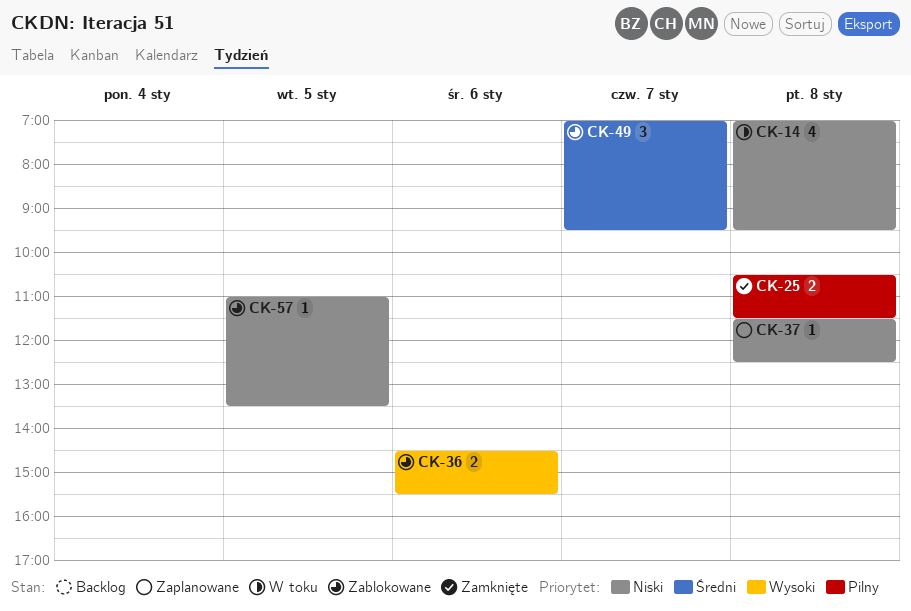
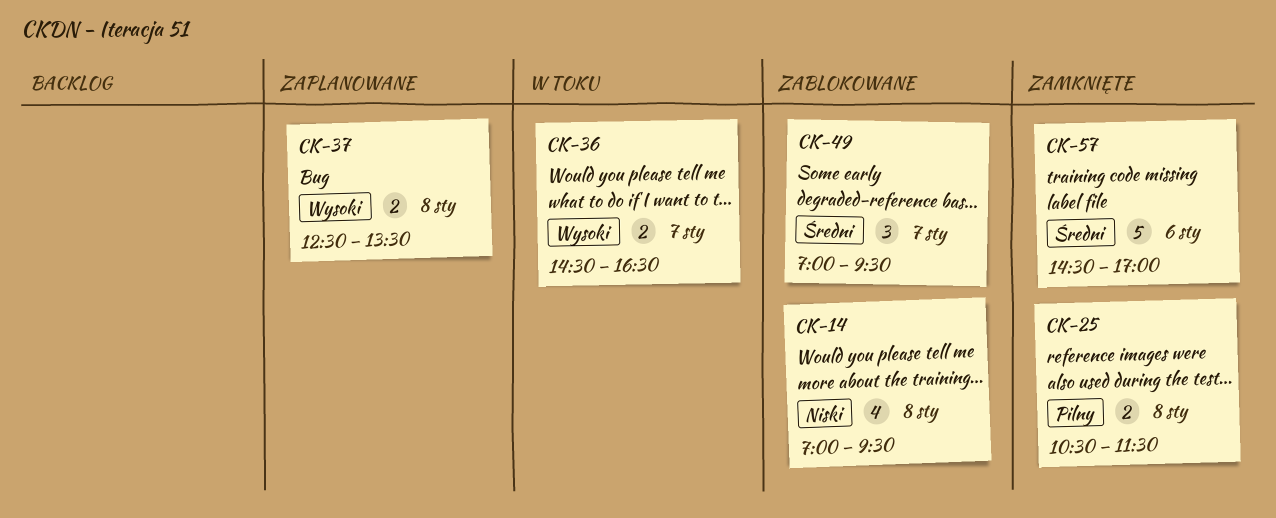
CK-14, status: W toku -> Zablokowane
CK-36, status: Zablokowane -> W toku
CK-36, day: Jan 6 -> Jan 7
CK-36, ends: 15:30 -> 16:30
CK-37, priority: Niski -> Wysoki
CK-37, estimate: 1 -> 2
CK-37, begins: 11:30 -> 12:30
CK-37, ends: 12:30 -> 13:30
CK-57, status: Zablokowane -> Zamknięte
CK-57, priority: Niski -> Średni
CK-57, estimate: 1 -> 5
CK-57, day: Jan 5 -> Jan 6
CK-57, begins: 11:00 -> 14:30
CK-57, ends: 13:30 -> 17:00

